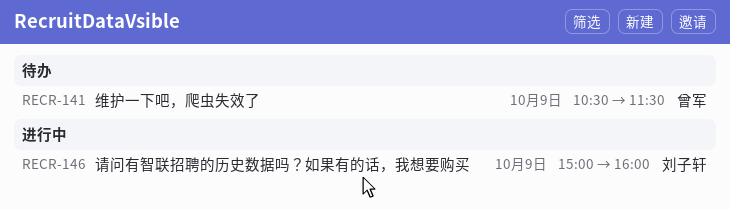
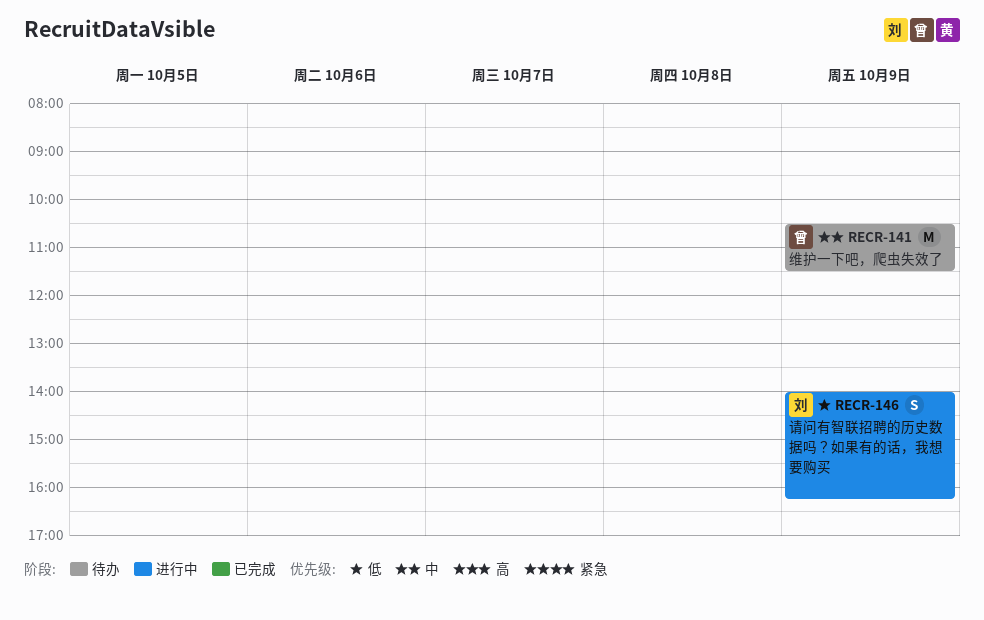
RECR-146, begins: 15:00 -> 14:00
RECR-146, ends: 16:00 -> 16:15

